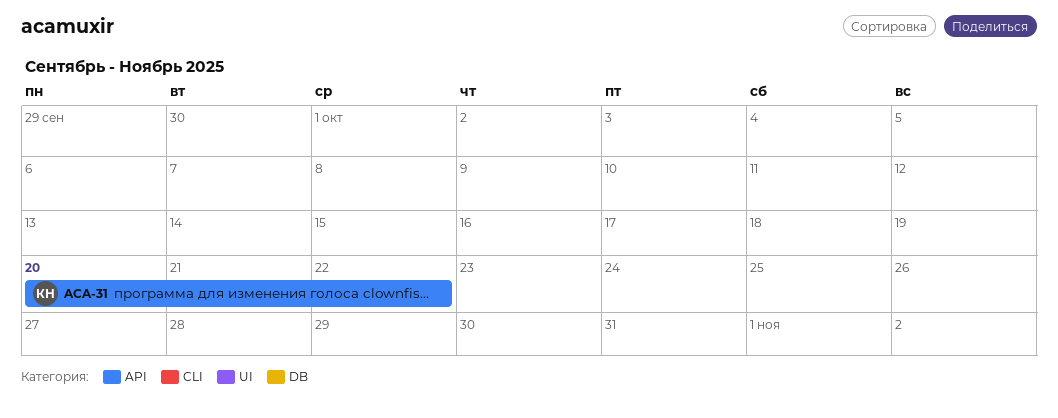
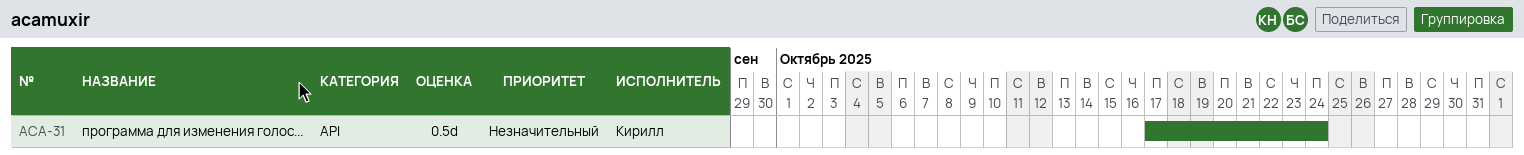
ACA-31, start: Oct 20 -> Oct 17
ACA-31, due: Oct 22 -> Oct 24

